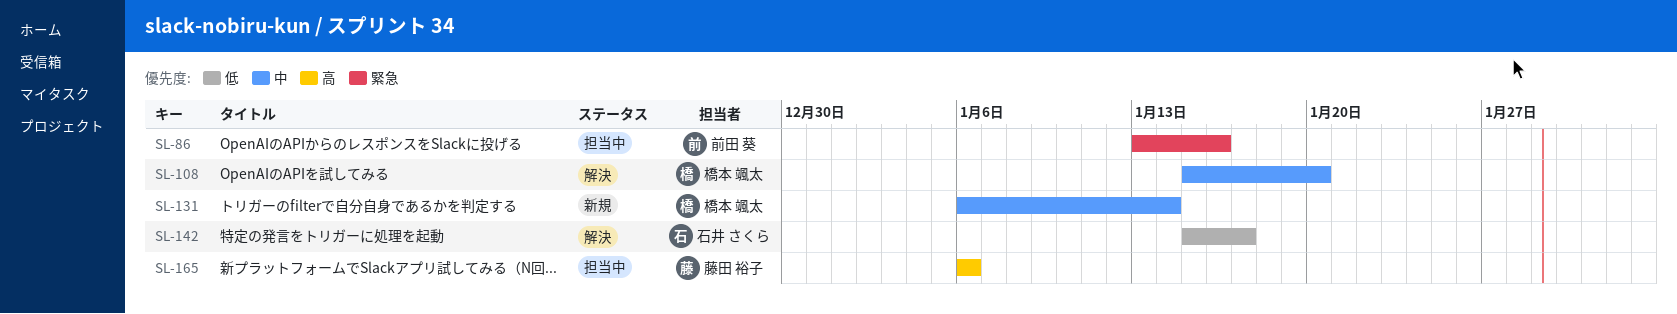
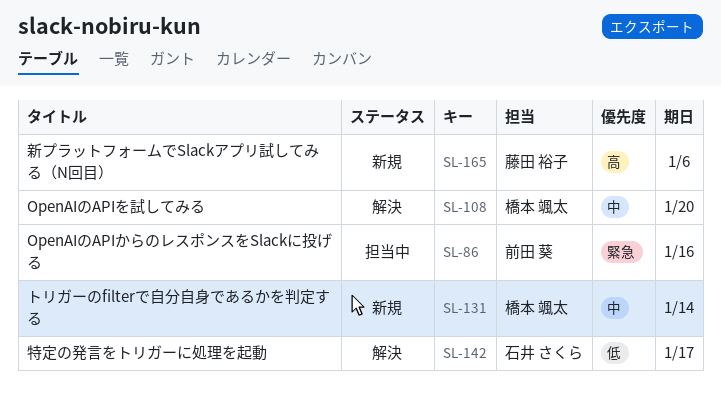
SL-165, status: 担当中 -> 新規

